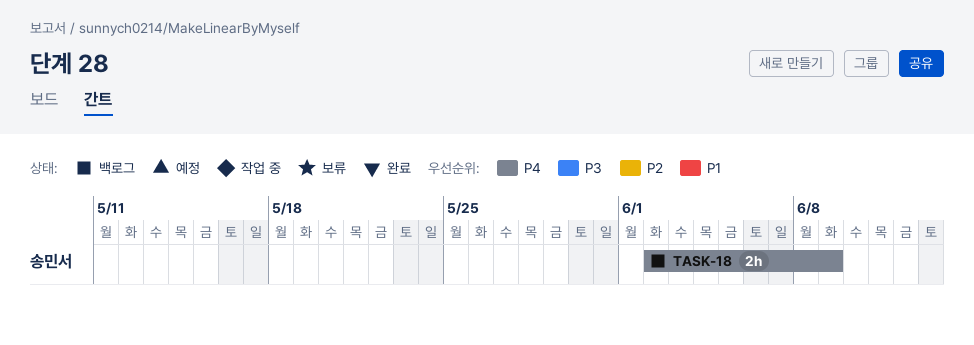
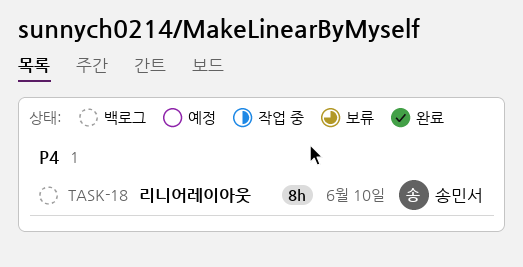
TASK-18, estimate: 2h -> 8h
TASK-18, due: Jun 9 -> Jun 10

